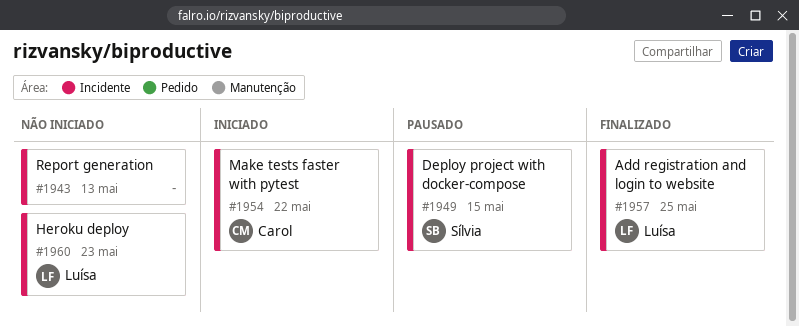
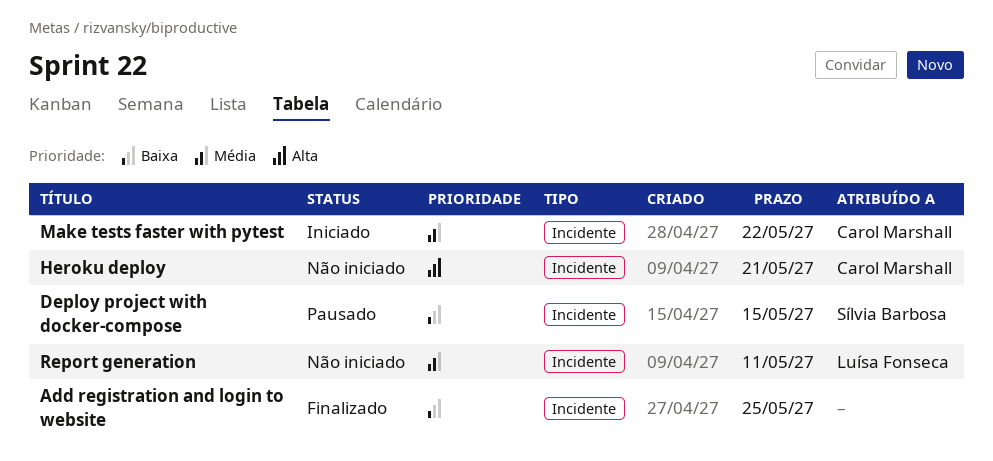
Add registration and login to website, owner: Luísa Fonseca -> none
Heroku deploy, owner: Luísa Fonseca -> Carol Marshall
Heroku deploy, due: May 23 -> May 21
Report generation, owner: none -> Luísa Fonseca
Report generation, due: May 13 -> May 11

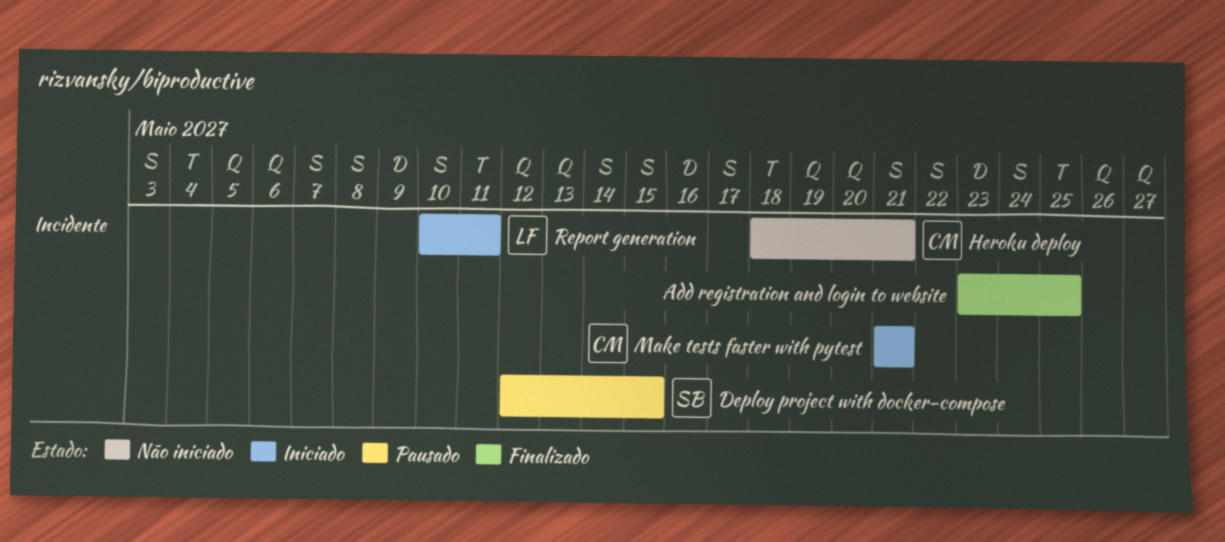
Make tests faster with pytest, due: May 22 -> May 21
Report generation, status: Não iniciado -> Iniciado

